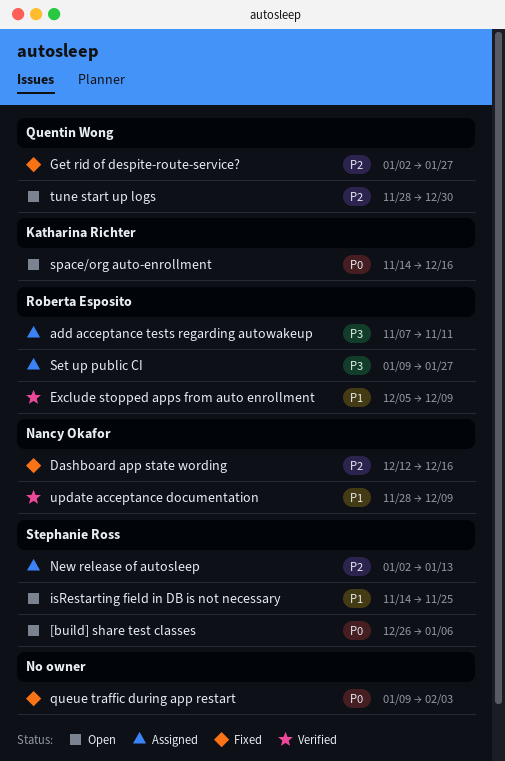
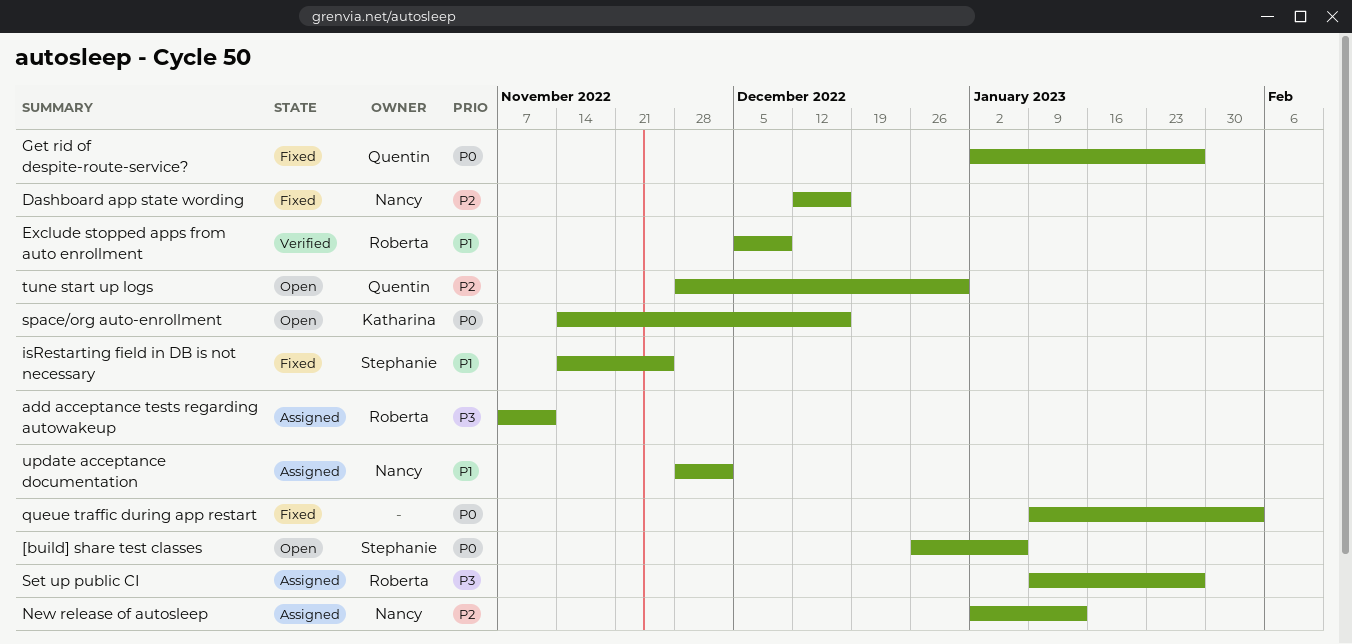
Get rid of despite-route-service?, priority: P2 -> P0
isRestarting field in DB is not necessary, status: Open -> Fixed
New release of autosleep, owner: Stephanie Ross -> Nancy Okafor
update acceptance documentation, status: Verified -> Assigned
update acceptance documentation, due: Dec 9 -> Dec 2

